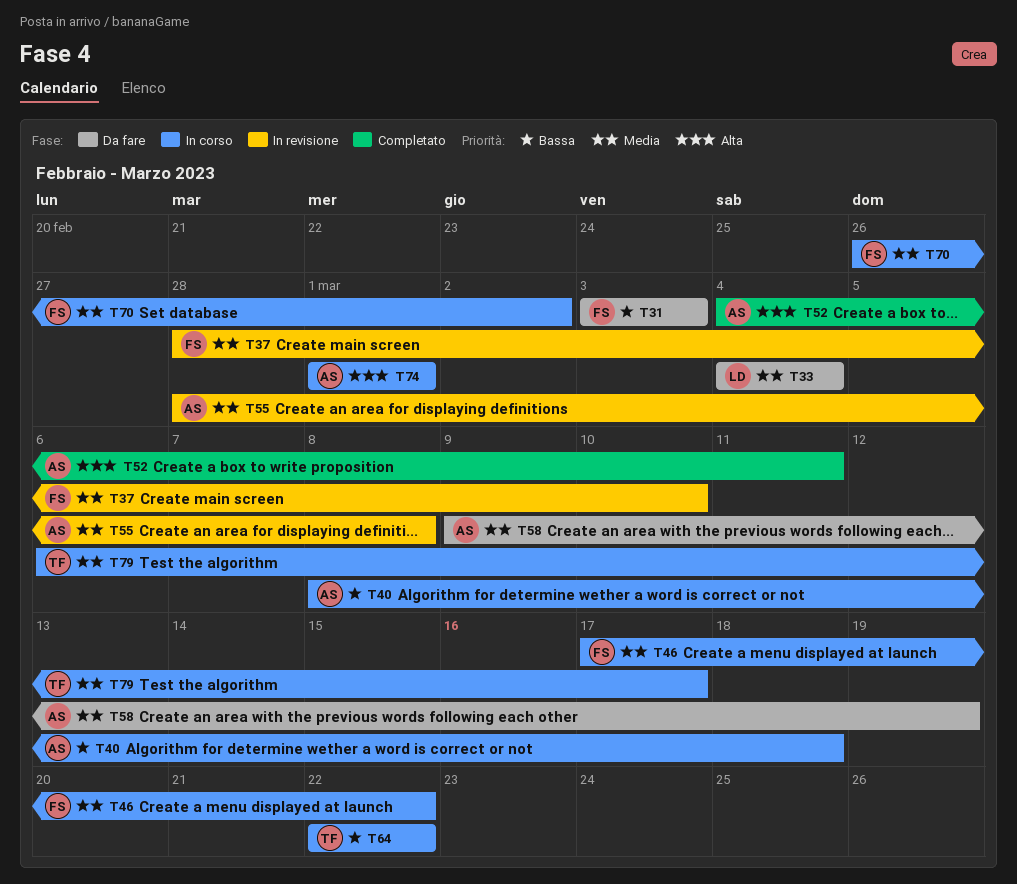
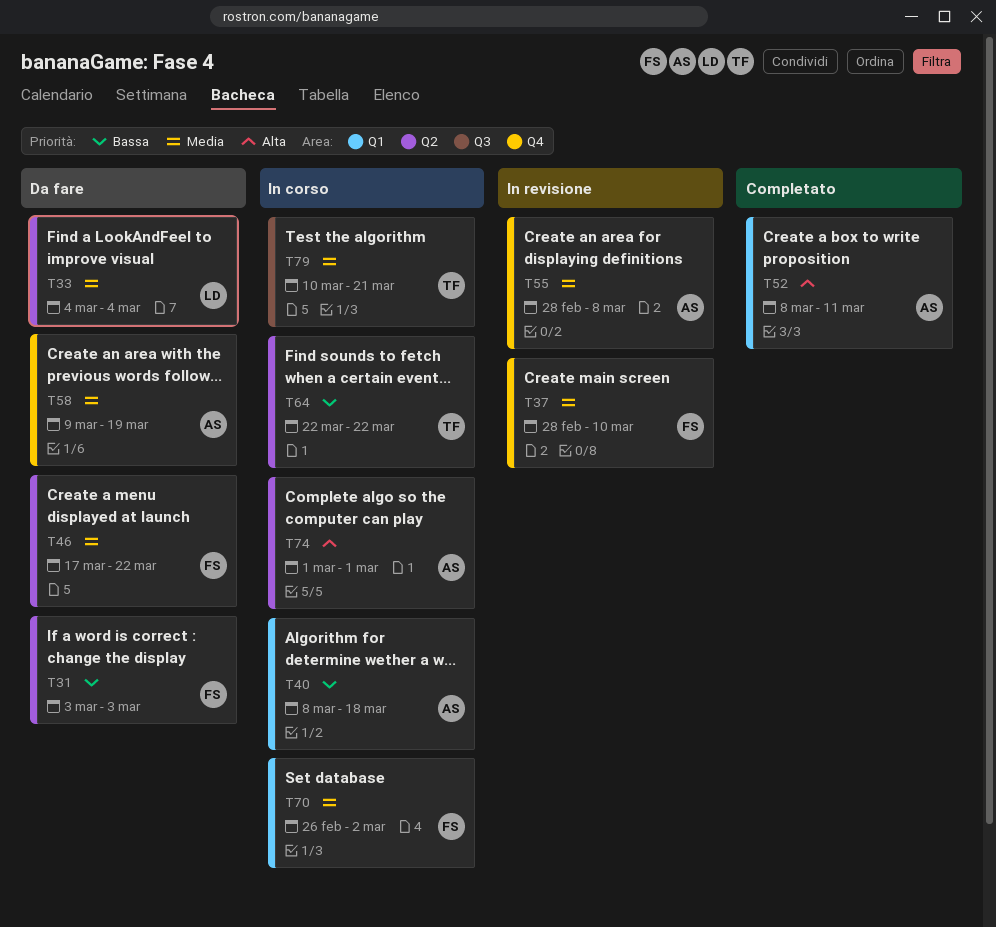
T46, status: In corso -> Da fare
T52, start: Mar 4 -> Mar 8
T79, start: Mar 6 -> Mar 10
T79, due: Mar 17 -> Mar 21

